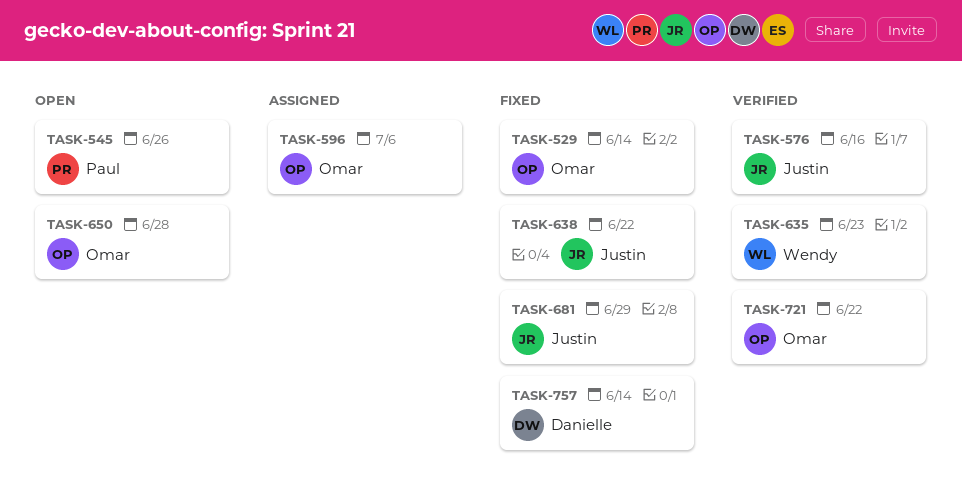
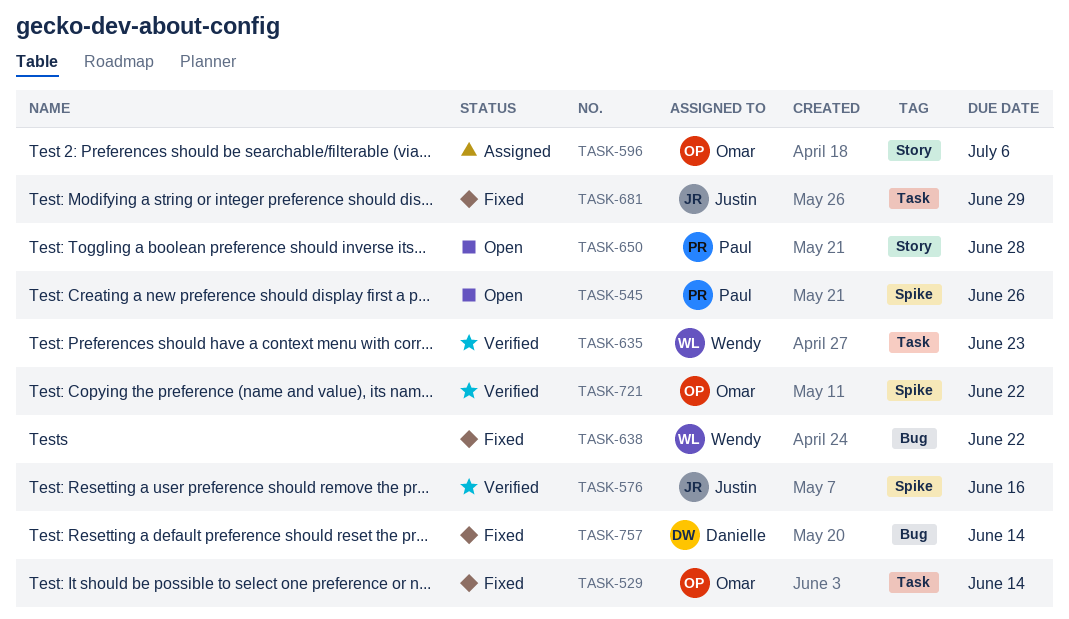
TASK-638, owner: Justin -> Wendy
TASK-650, owner: Omar -> Paul

